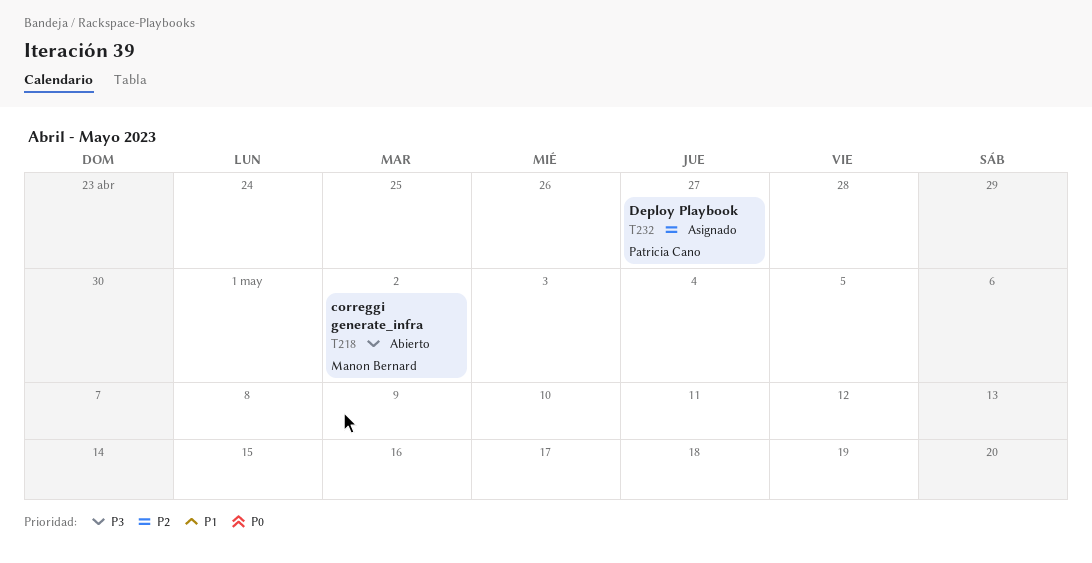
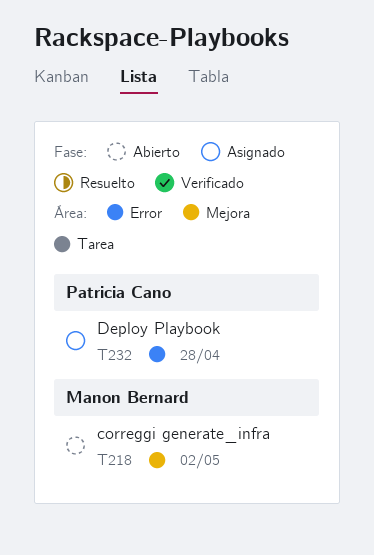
T232, due: Apr 27 -> Apr 28

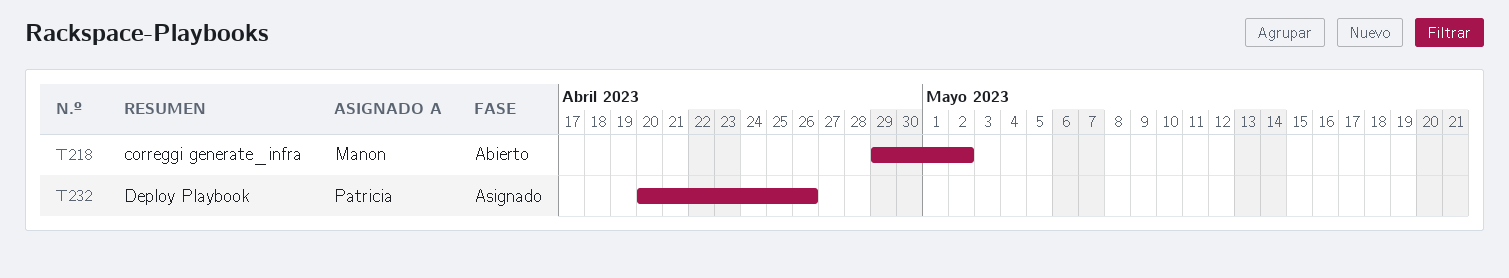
T232, due: Apr 28 -> Apr 26

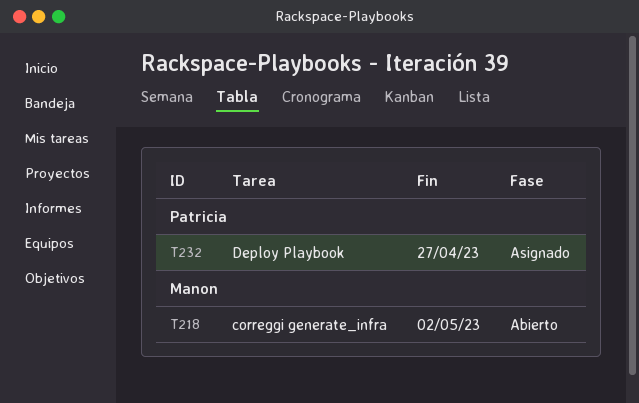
T232, due: Apr 26 -> Apr 27

